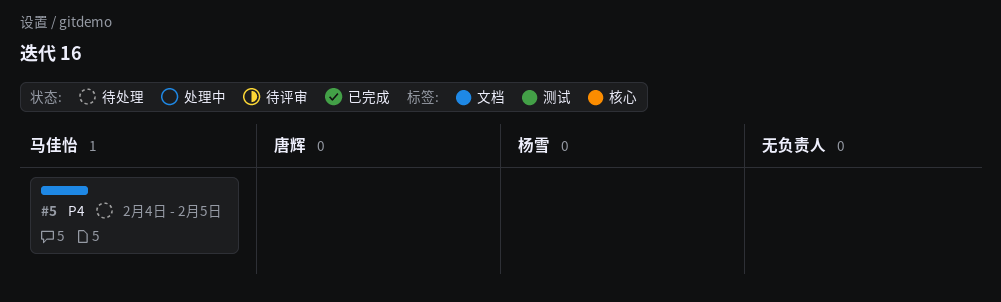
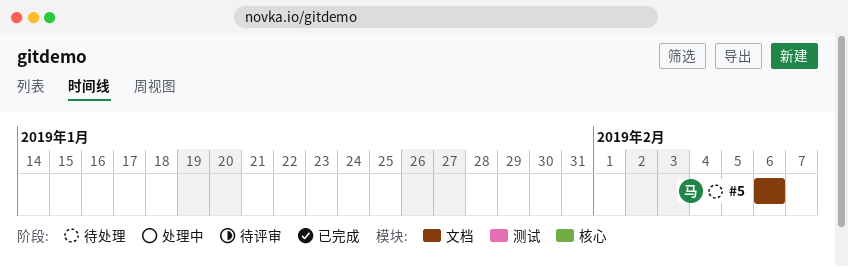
#5, start: Feb 4 -> Feb 6
#5, due: Feb 5 -> Feb 6

